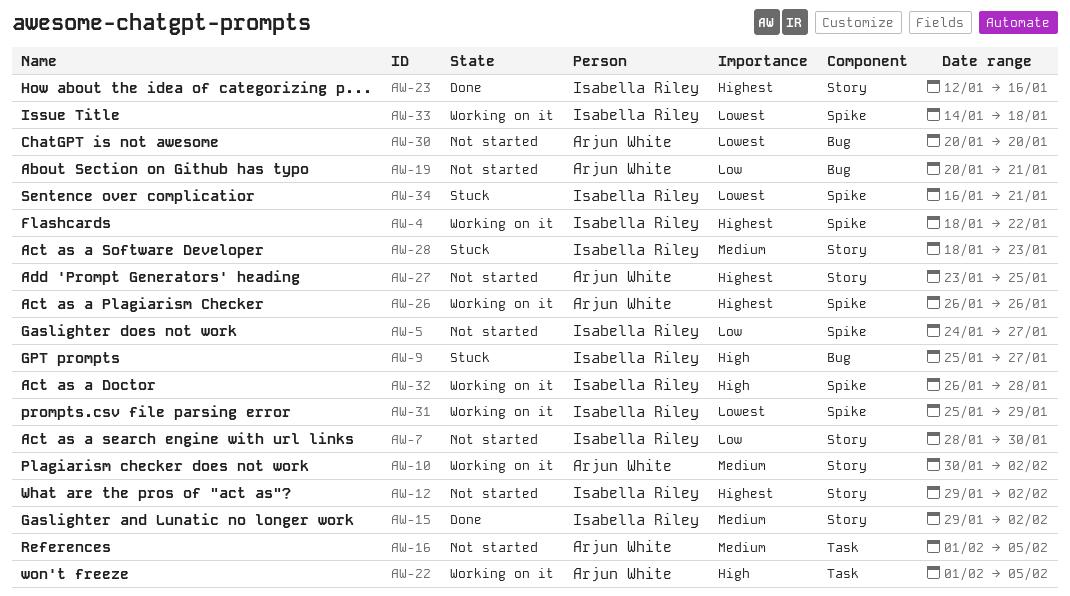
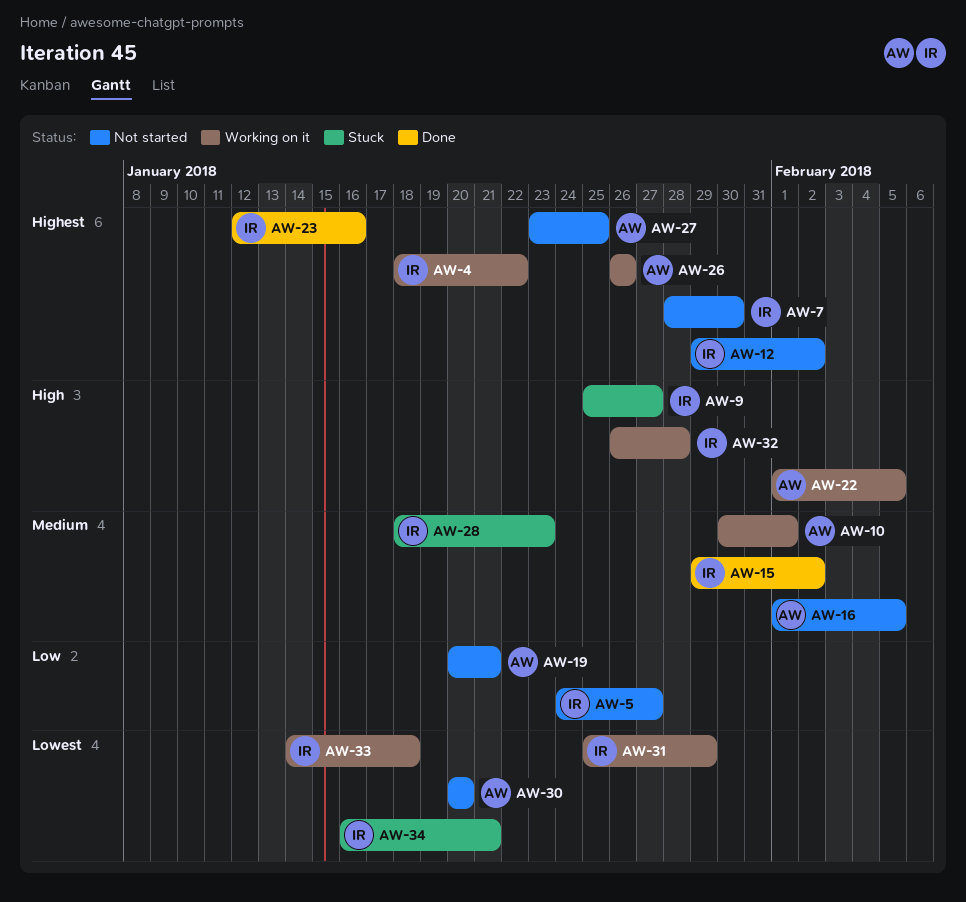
AW-7, priority: Low -> Highest
AW-10, due: Feb 2 -> Feb 1

